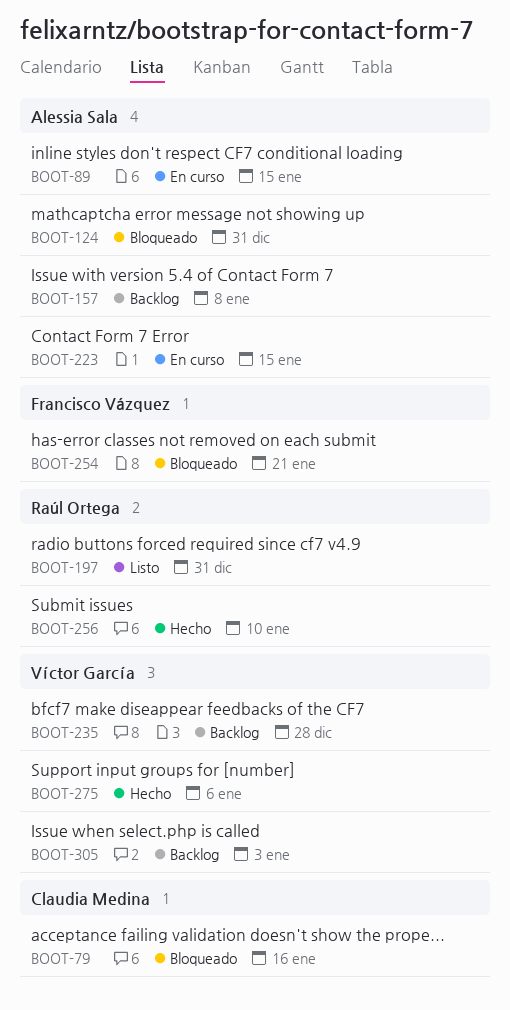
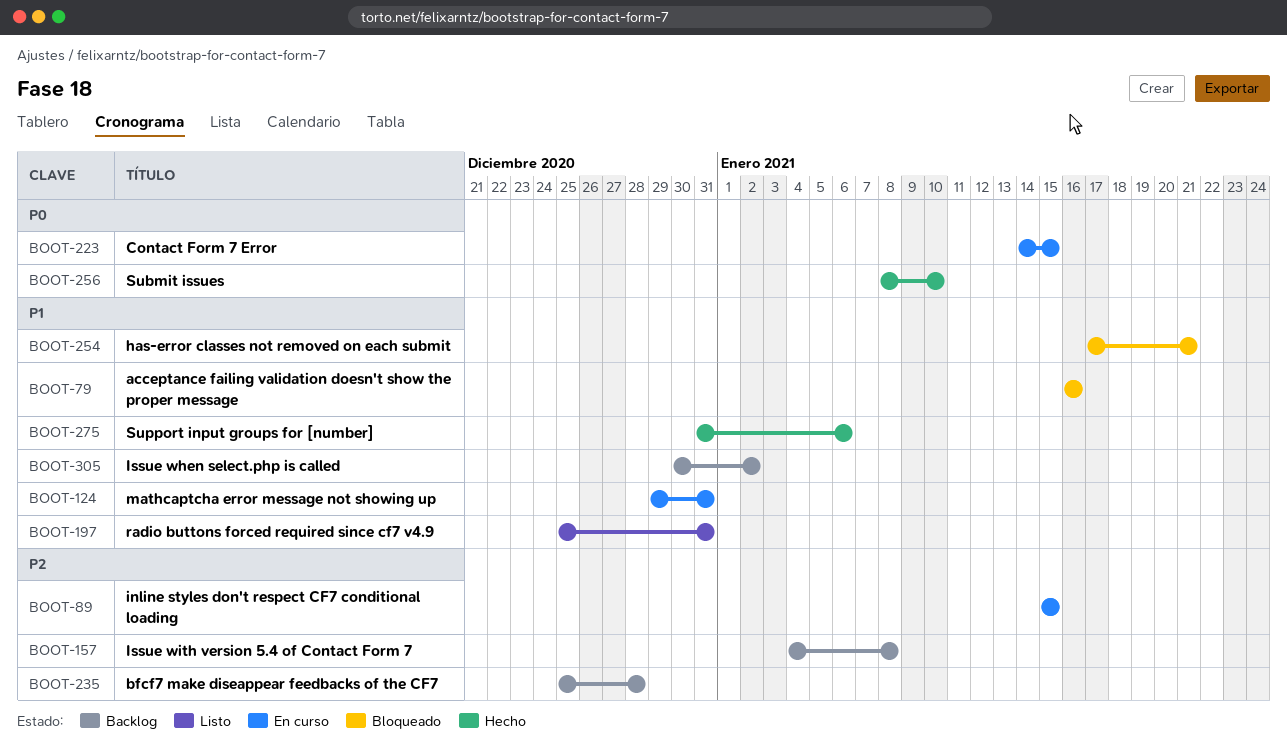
BOOT-124, status: Bloqueado -> En curso
BOOT-305, due: Jan 3 -> Jan 2

